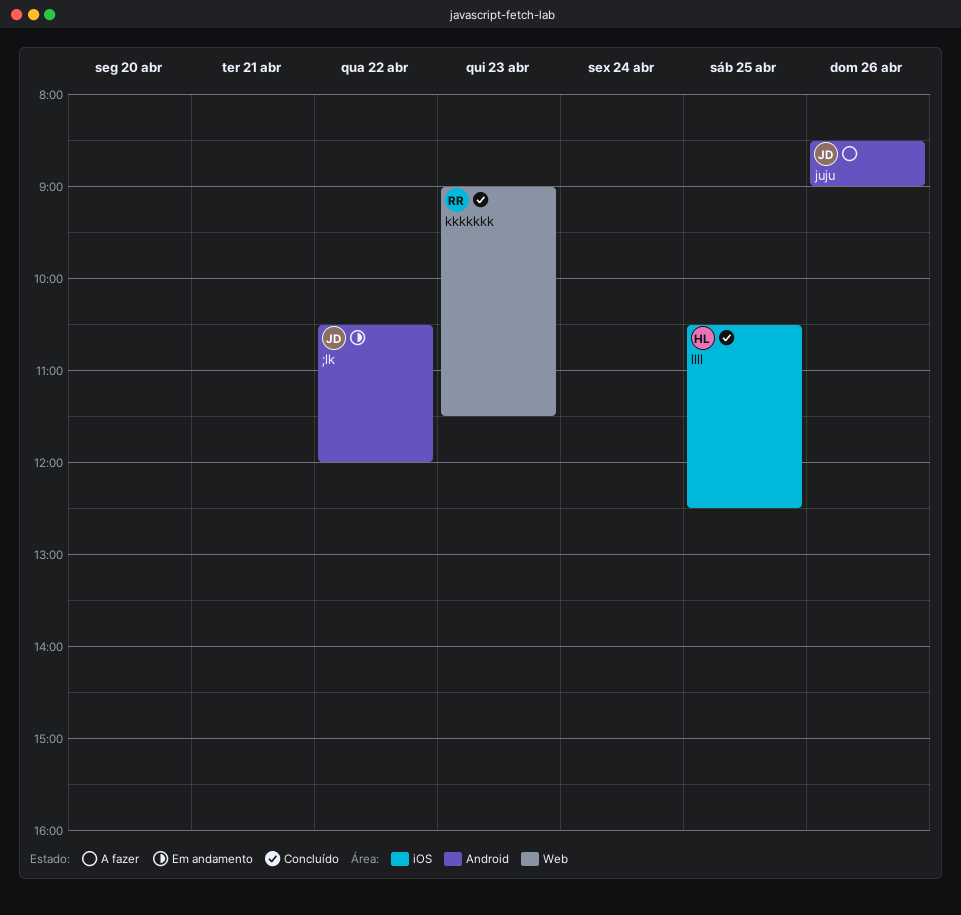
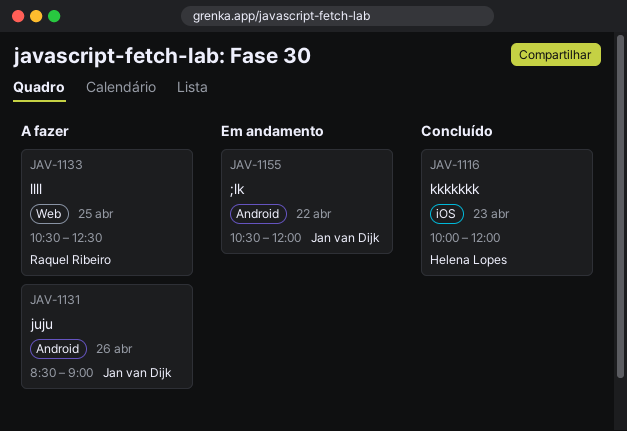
kkkkkkk, owner: Raquel Ribeiro -> Helena Lopes
kkkkkkk, label: Web -> iOS
kkkkkkk, begins: 09:00 -> 10:00
kkkkkkk, ends: 11:30 -> 12:00
llll, status: Concluído -> A fazer
llll, owner: Helena Lopes -> Raquel Ribeiro
llll, label: iOS -> Web

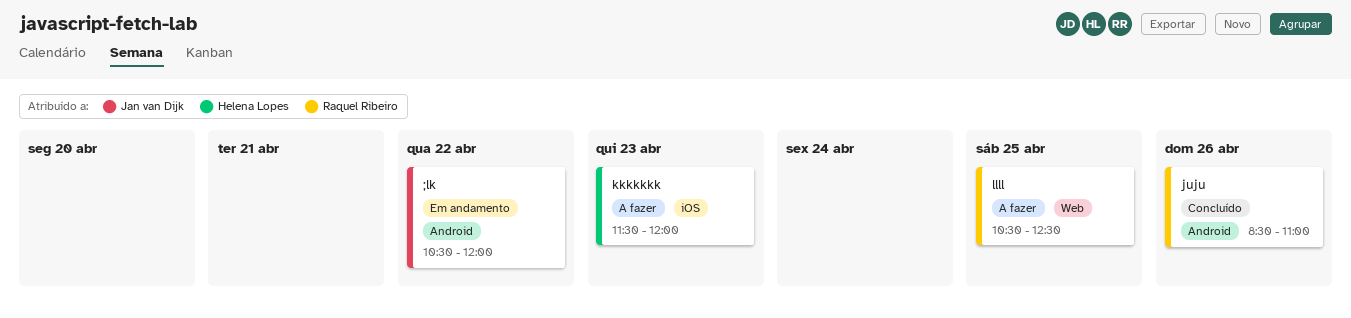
juju, status: A fazer -> Concluído
juju, owner: Jan van Dijk -> Raquel Ribeiro
juju, ends: 09:00 -> 11:00
kkkkkkk, status: Concluído -> A fazer
kkkkkkk, begins: 10:00 -> 11:30

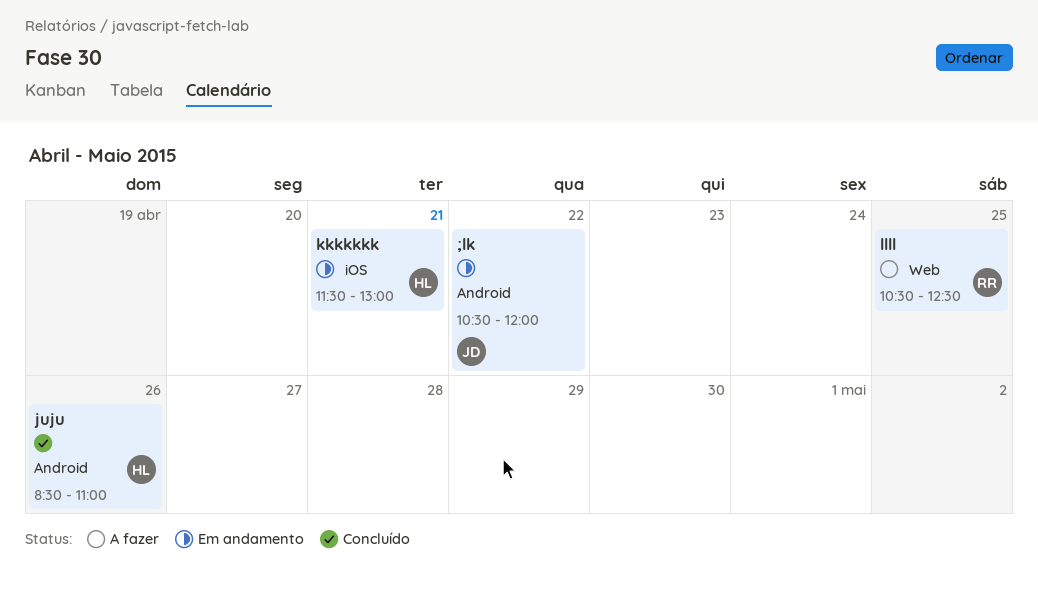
juju, owner: Raquel Ribeiro -> Helena Lopes
kkkkkkk, status: A fazer -> Em andamento
kkkkkkk, day: Apr 23 -> Apr 21
kkkkkkk, ends: 12:00 -> 13:00

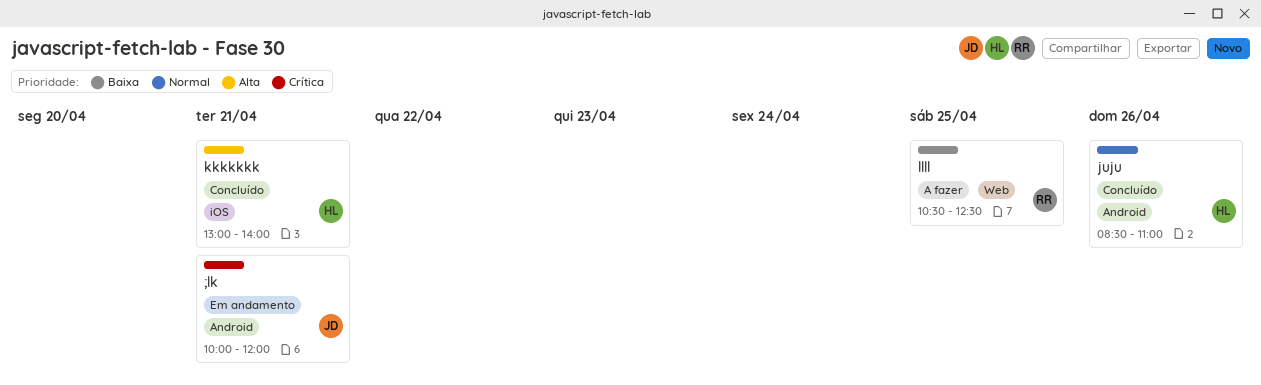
;lk, day: Apr 22 -> Apr 21
;lk, begins: 10:30 -> 10:00
kkkkkkk, status: Em andamento -> Concluído
kkkkkkk, begins: 11:30 -> 13:00
kkkkkkk, ends: 13:00 -> 14:00

